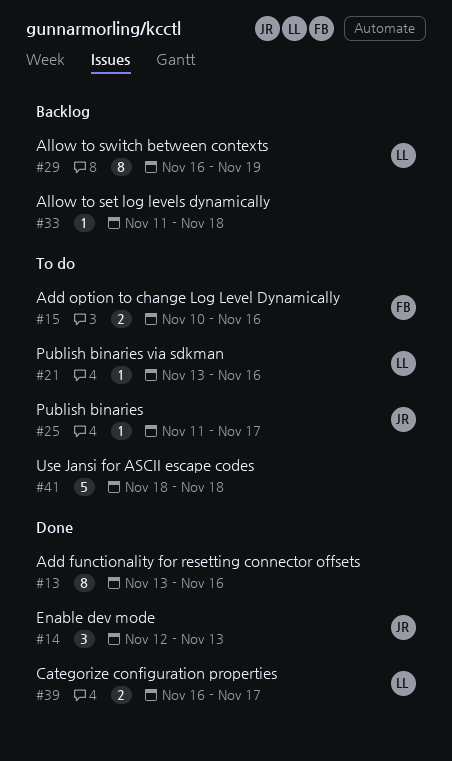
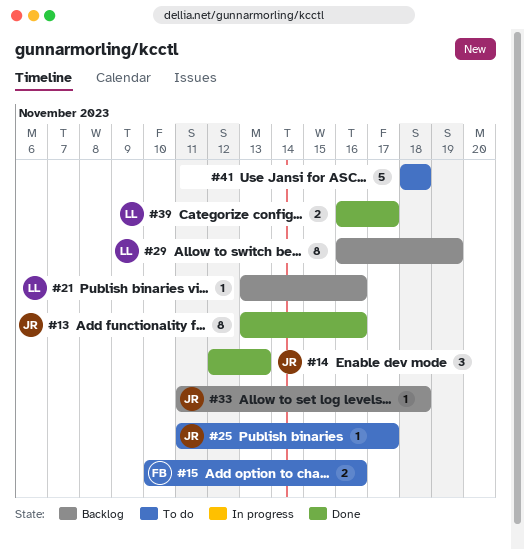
#13, owner: none -> JR
#21, status: To do -> Backlog
#33, owner: none -> JR

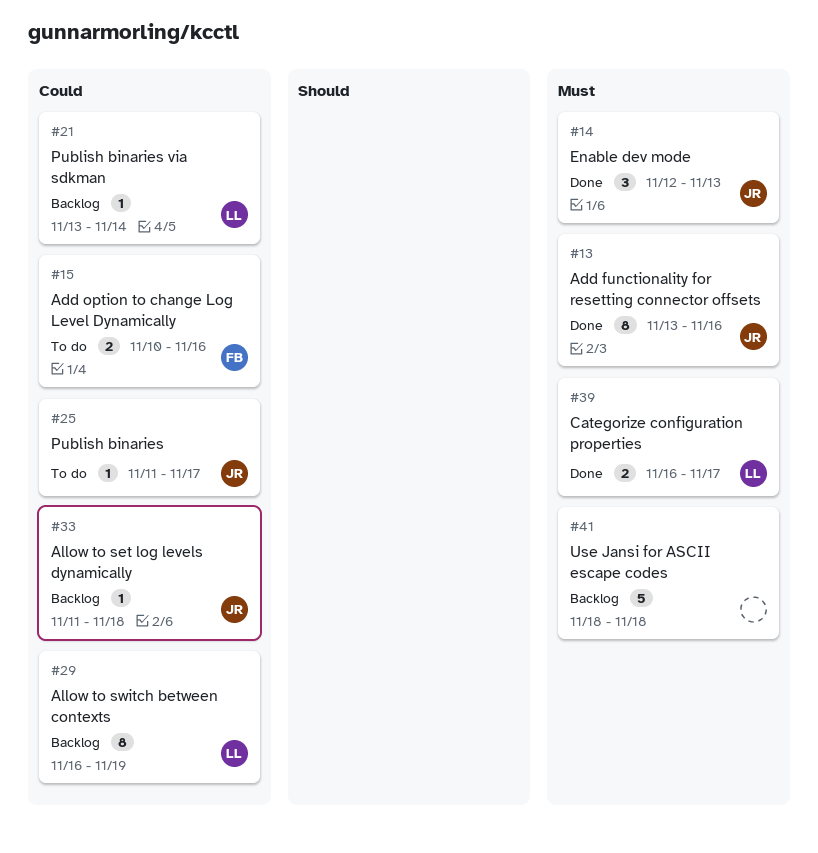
#21, due: Nov 16 -> Nov 14
#41, status: To do -> Backlog

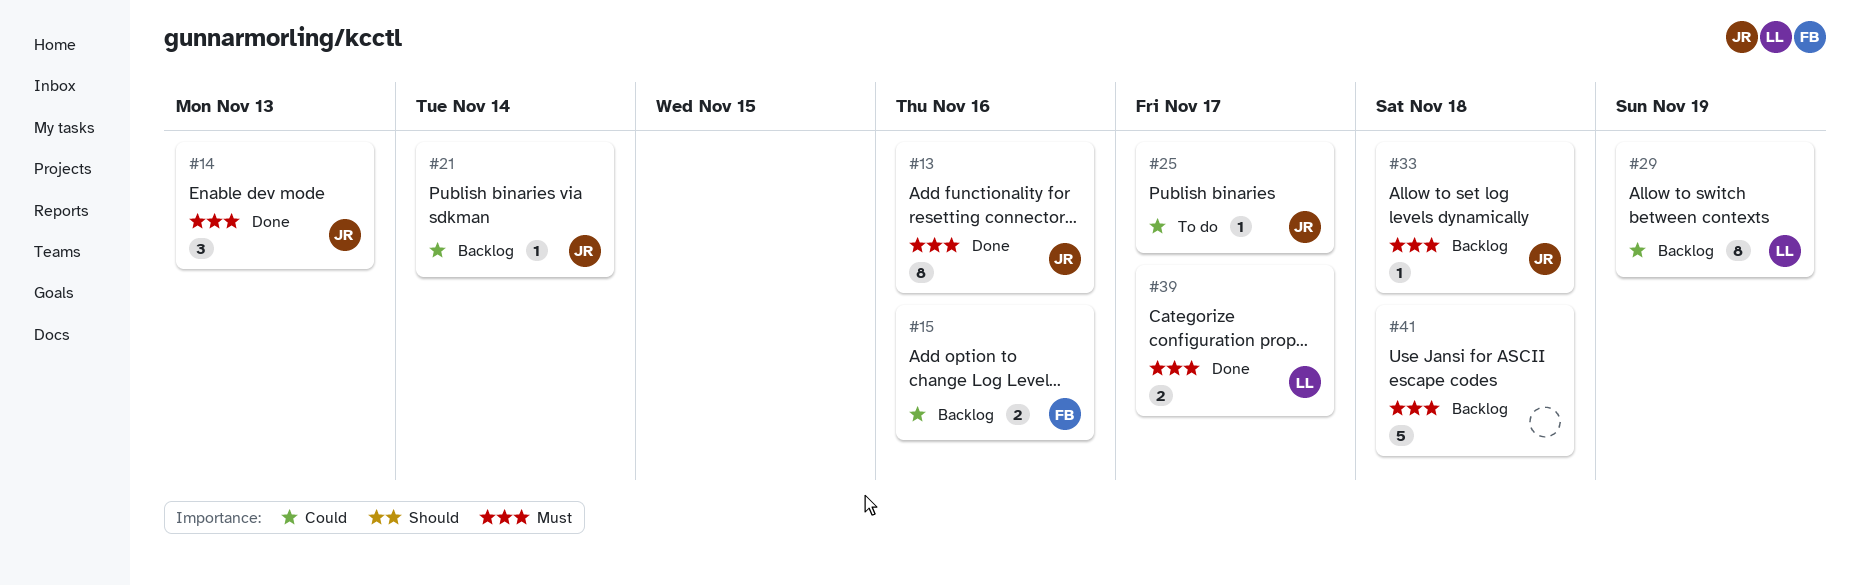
#15, status: To do -> Backlog
#21, owner: LL -> JR
#33, priority: Could -> Must

